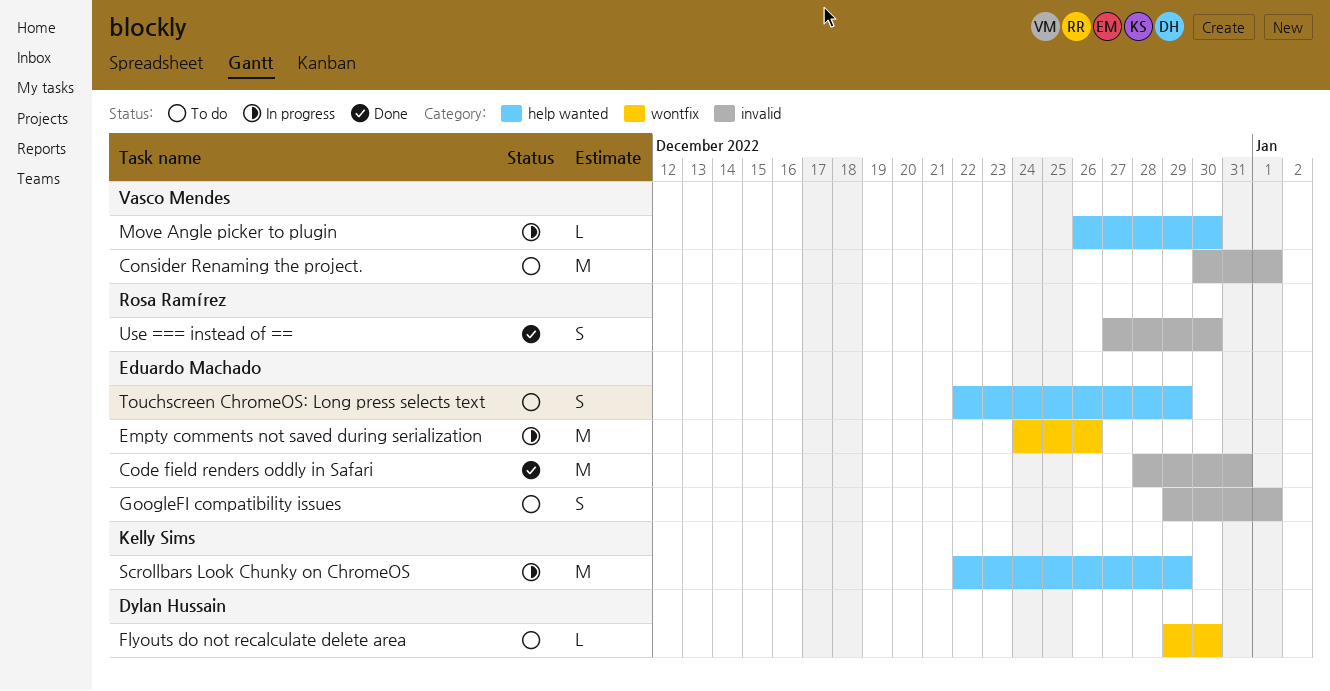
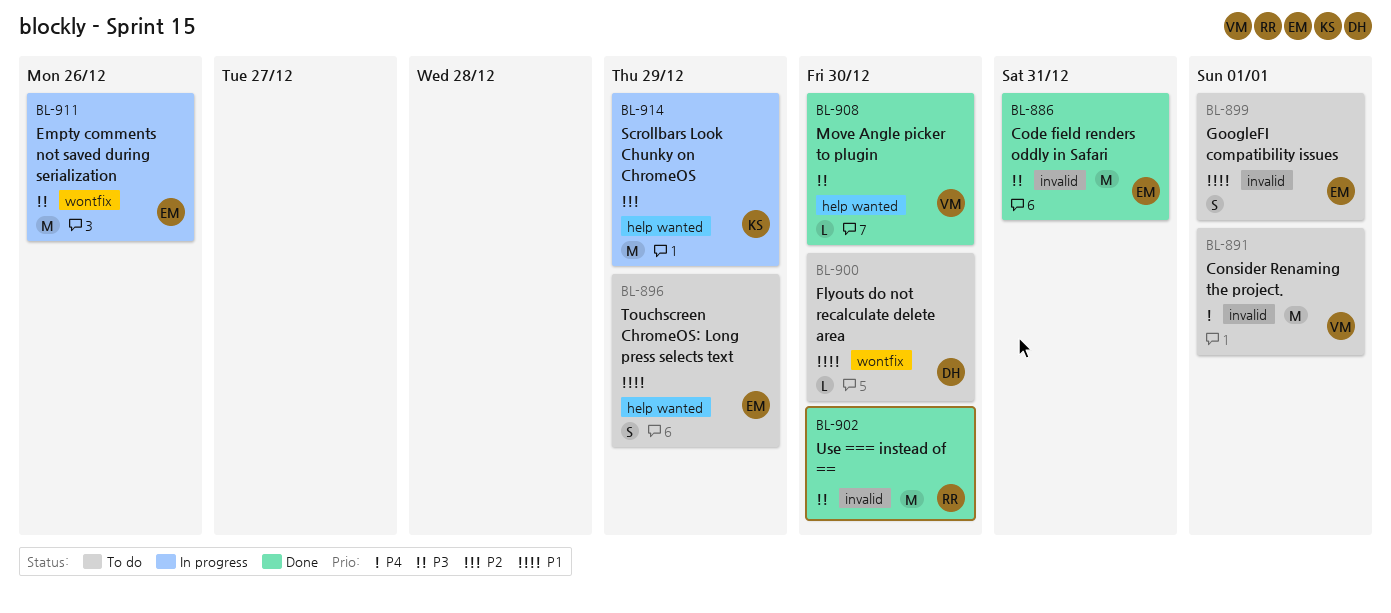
Move Angle picker to plugin, status: In progress -> Done
Use === instead of ==, estimate: S -> M

